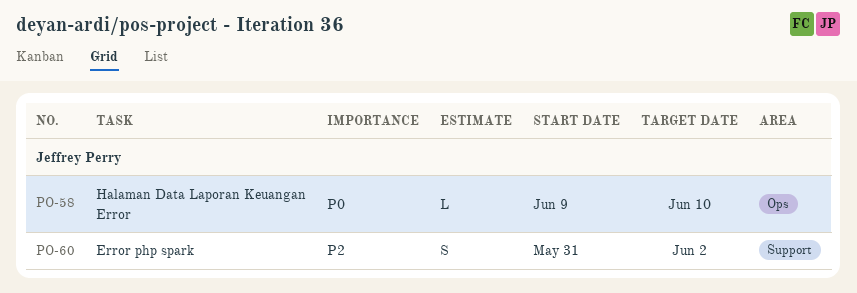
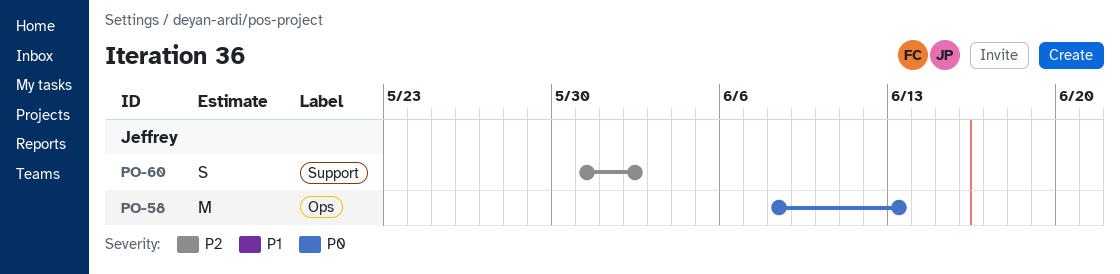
PO-58, estimate: L -> M
PO-58, start: Jun 9 -> Jun 8
PO-58, due: Jun 10 -> Jun 13

